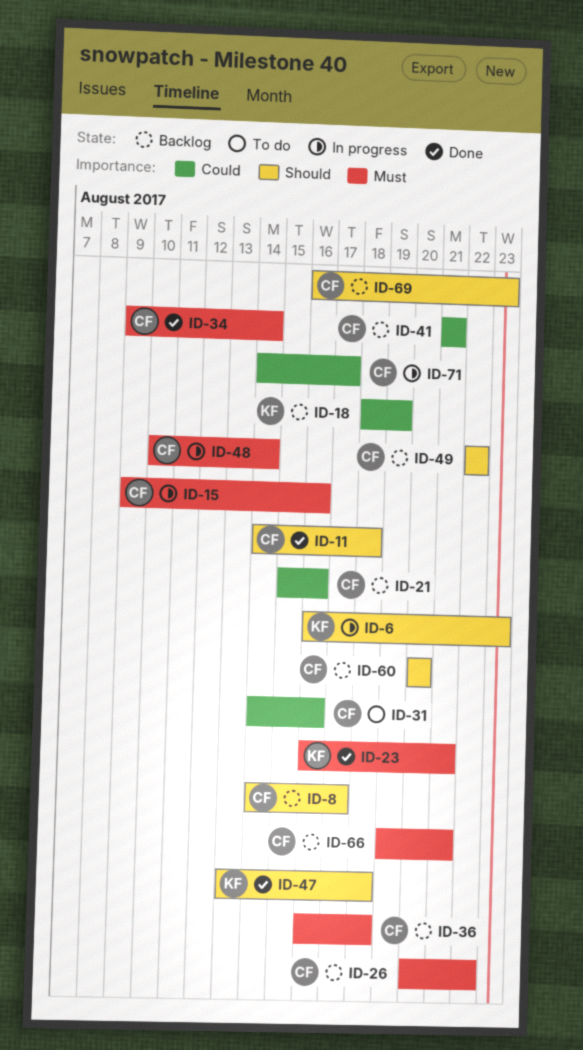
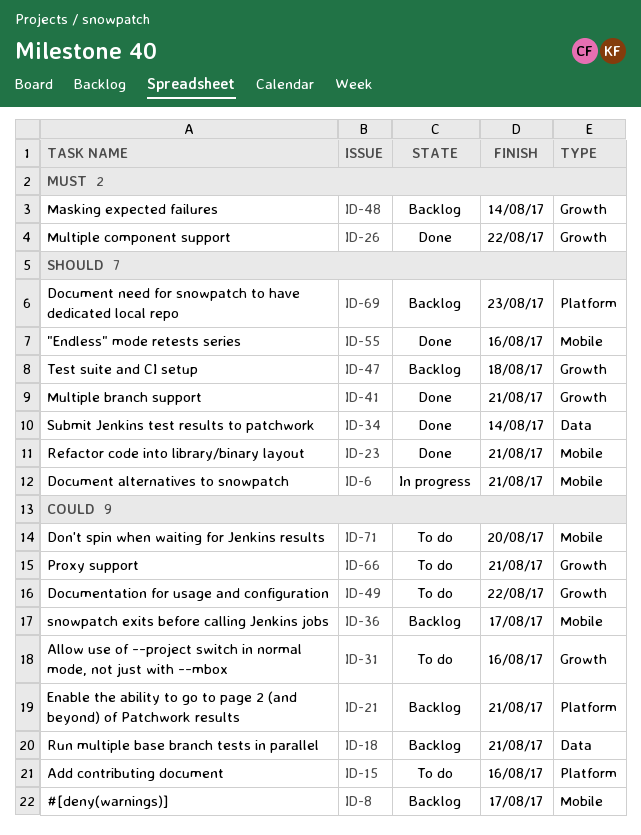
ID-6, due: Aug 23 -> Aug 21
ID-8, priority: Should -> Could
ID-11: present -> none
ID-15, status: In progress -> To do
ID-15, priority: Must -> Could
ID-18, due: Aug 19 -> Aug 21
ID-21, due: Aug 16 -> Aug 21
ID-23, priority: Must -> Should
ID-26, status: Backlog -> Done
ID-34, priority: Must -> Should
ID-36, priority: Must -> Could
ID-36, due: Aug 18 -> Aug 17
ID-41, status: Backlog -> Done
ID-41, priority: Could -> Should
ID-47, status: Done -> Backlog
ID-48, status: In progress -> Backlog
ID-49, status: Backlog -> To do
ID-49, priority: Should -> Could
ID-55: none -> present
ID-60: present -> none
ID-66, status: Backlog -> To do
ID-66, priority: Must -> Could
ID-71, status: In progress -> To do
ID-71, due: Aug 17 -> Aug 20

